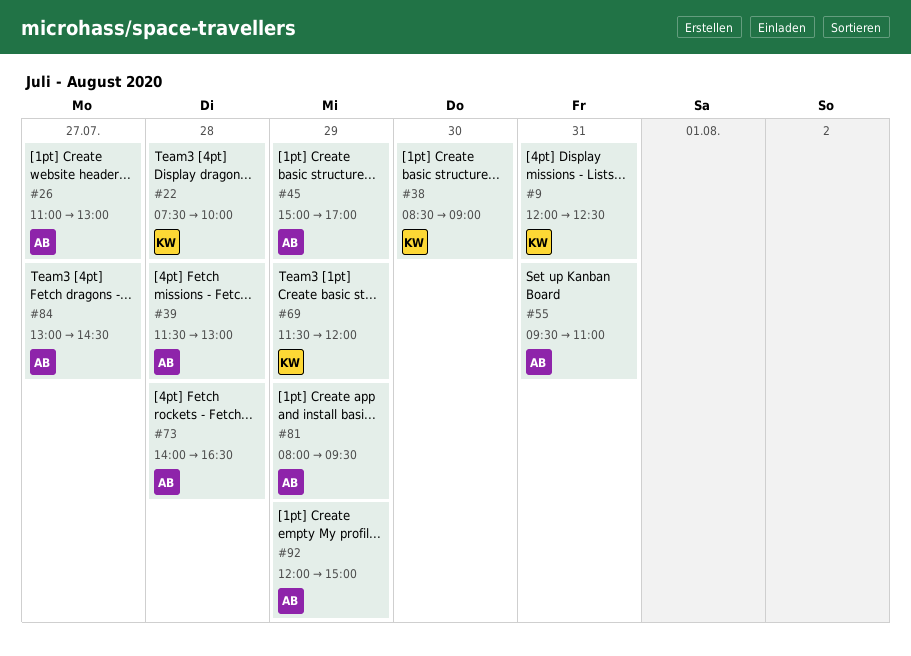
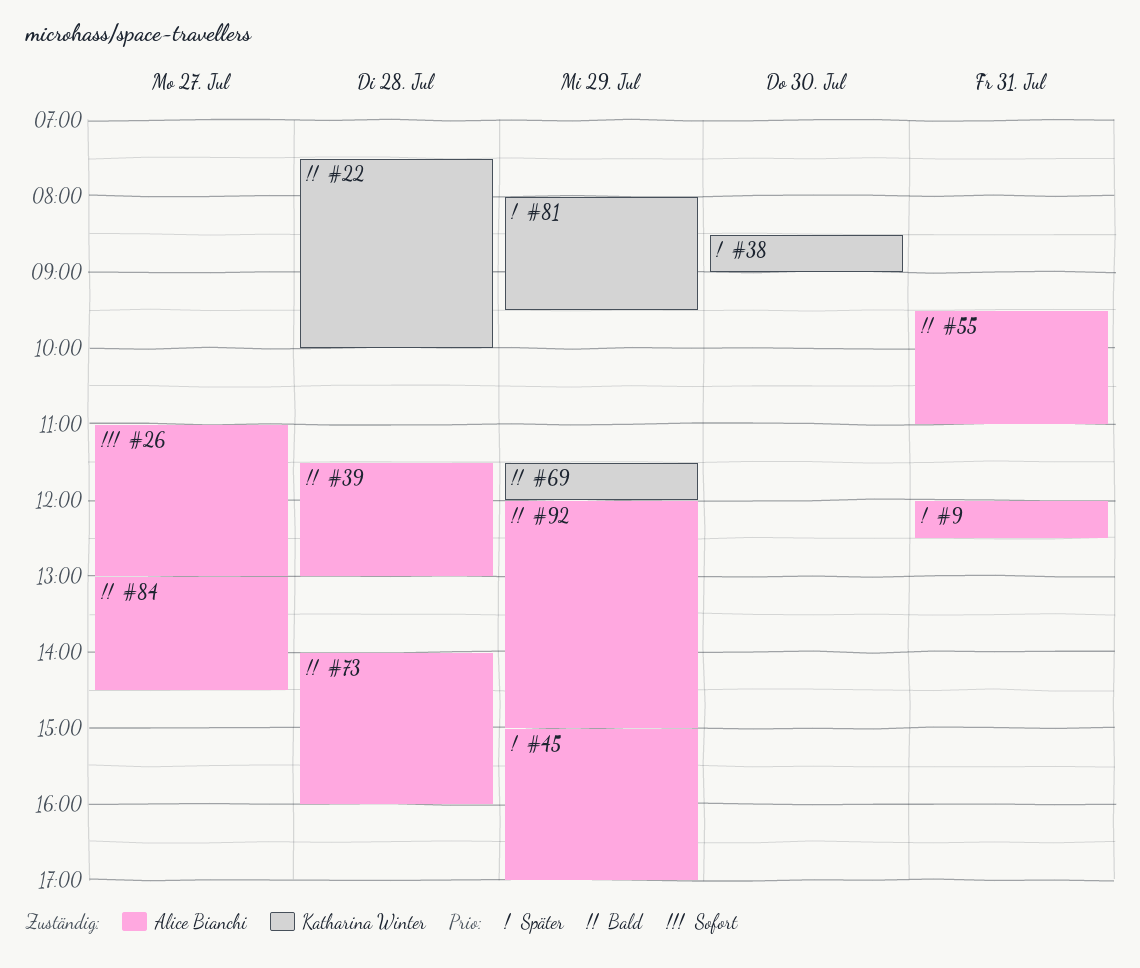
#9, owner: Katharina Winter -> Alice Bianchi
#73, ends: 16:30 -> 16:00
#81, owner: Alice Bianchi -> Katharina Winter

